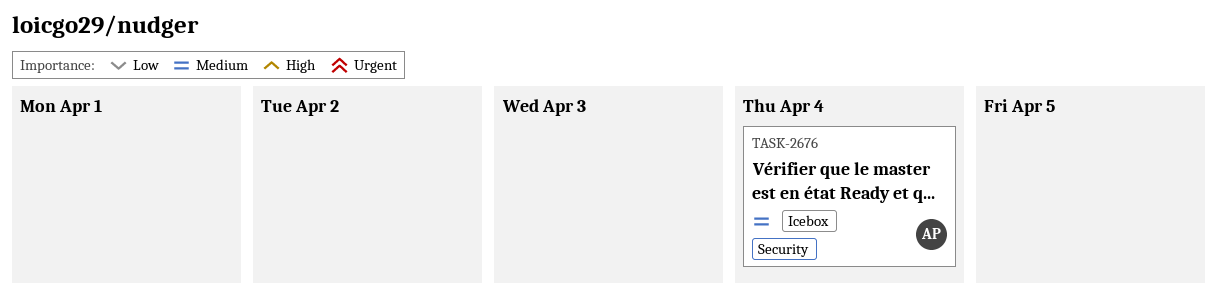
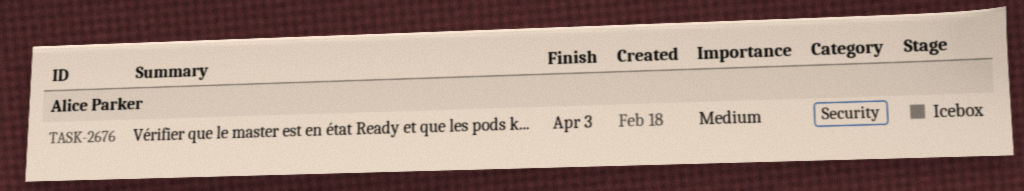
TASK-2676, due: Apr 4 -> Apr 3

